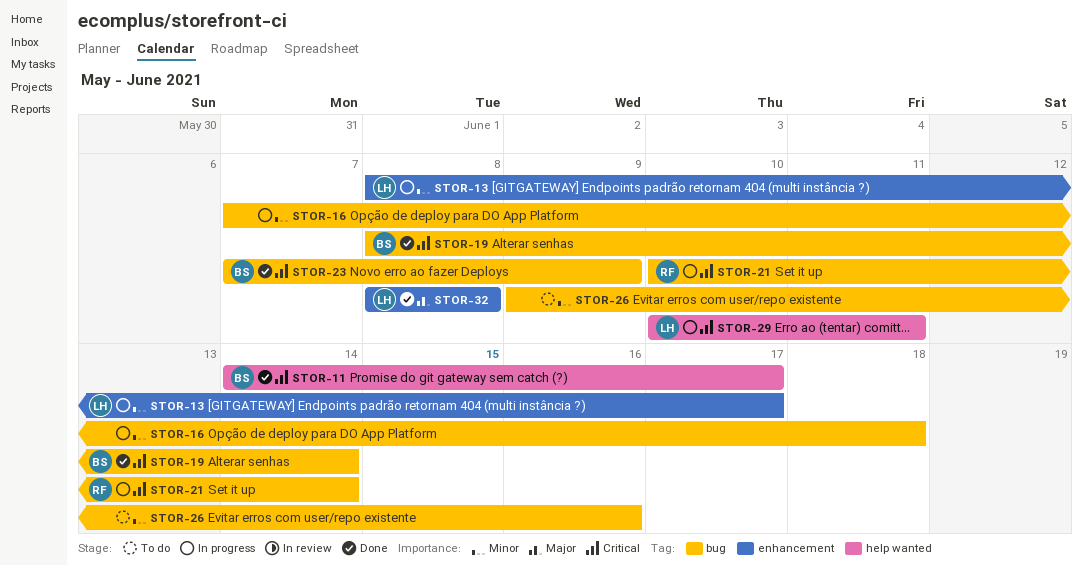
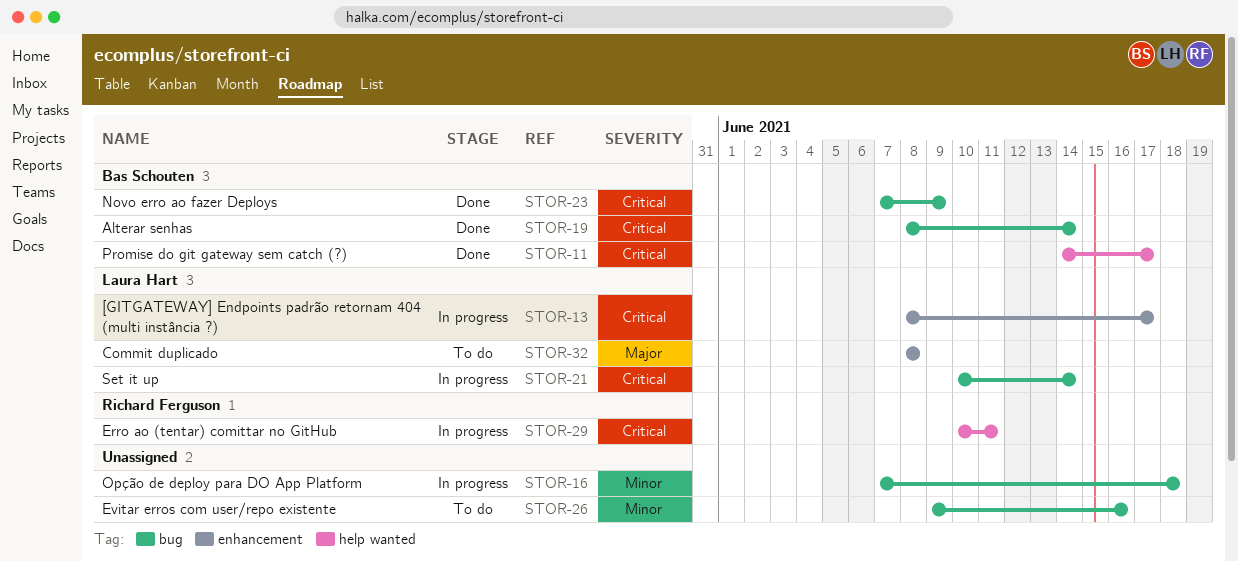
STOR-13, priority: Minor -> Critical
STOR-21, owner: Richard Ferguson -> Laura Hart
STOR-29, owner: Laura Hart -> Richard Ferguson
STOR-32, status: Done -> To do

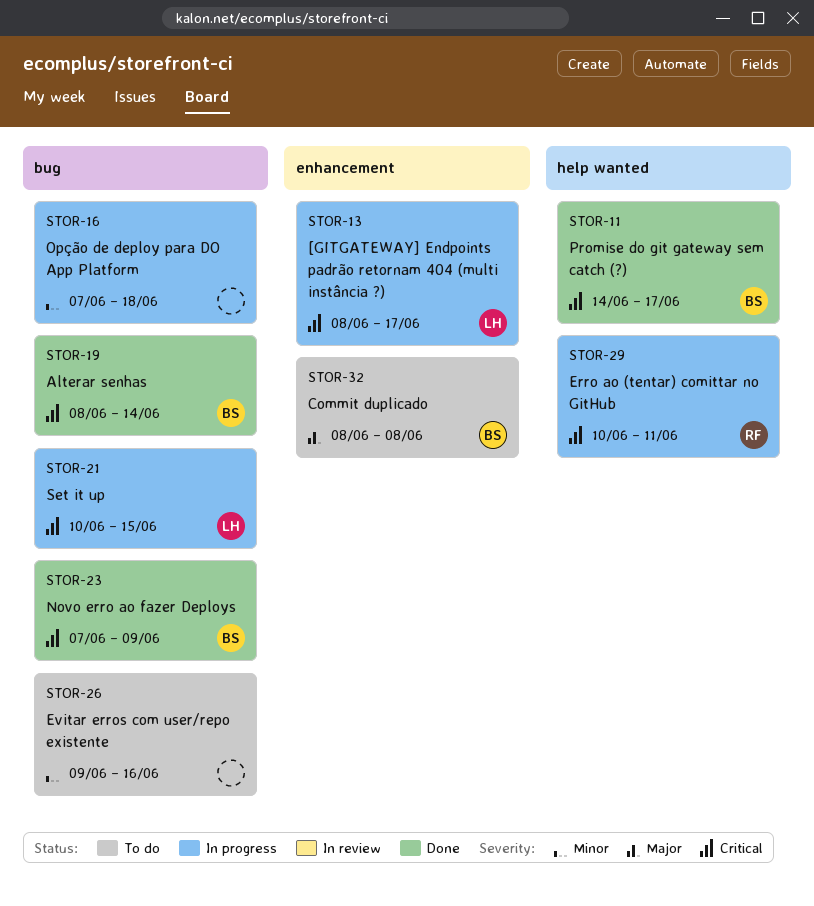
STOR-21, due: Jun 14 -> Jun 15
STOR-32, owner: Laura Hart -> Bas Schouten

